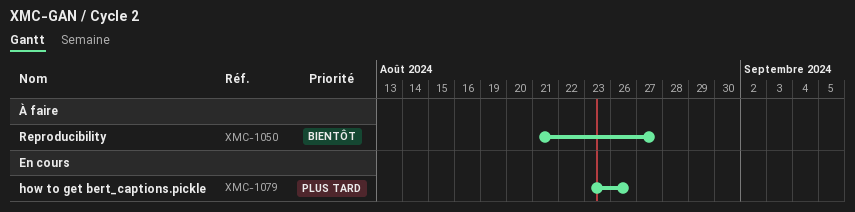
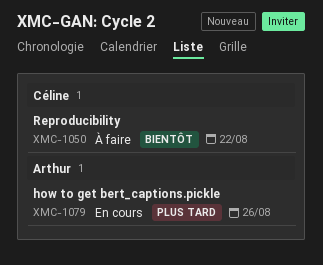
XMC-1050, due: Aug 27 -> Aug 22

